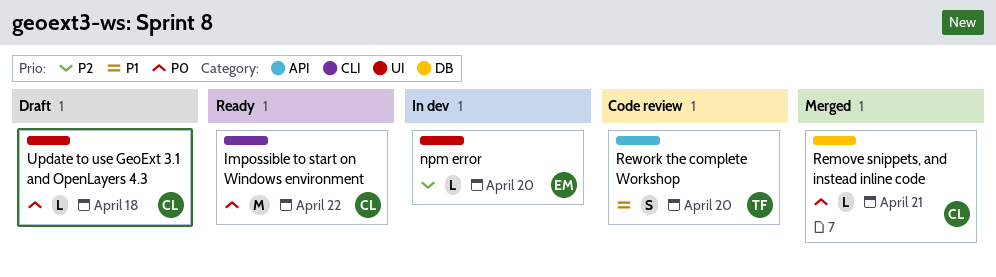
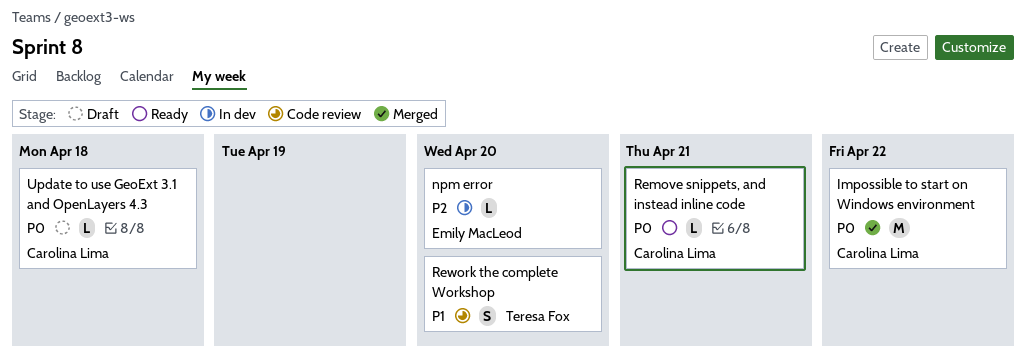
Impossible to start on Windows environment, status: Ready -> Merged
Remove snippets, and instead inline code, status: Merged -> Ready

